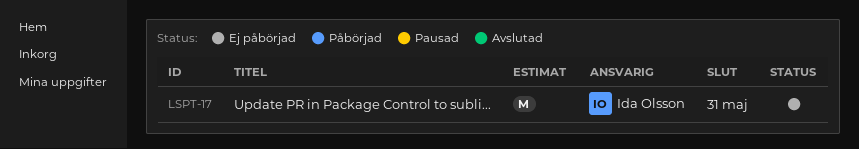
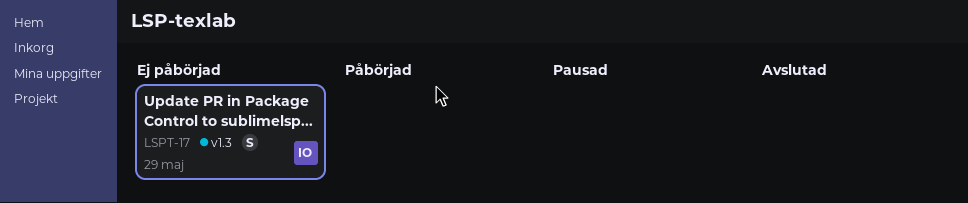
LSPT-17, estimate: M -> S
LSPT-17, due: May 31 -> May 29

